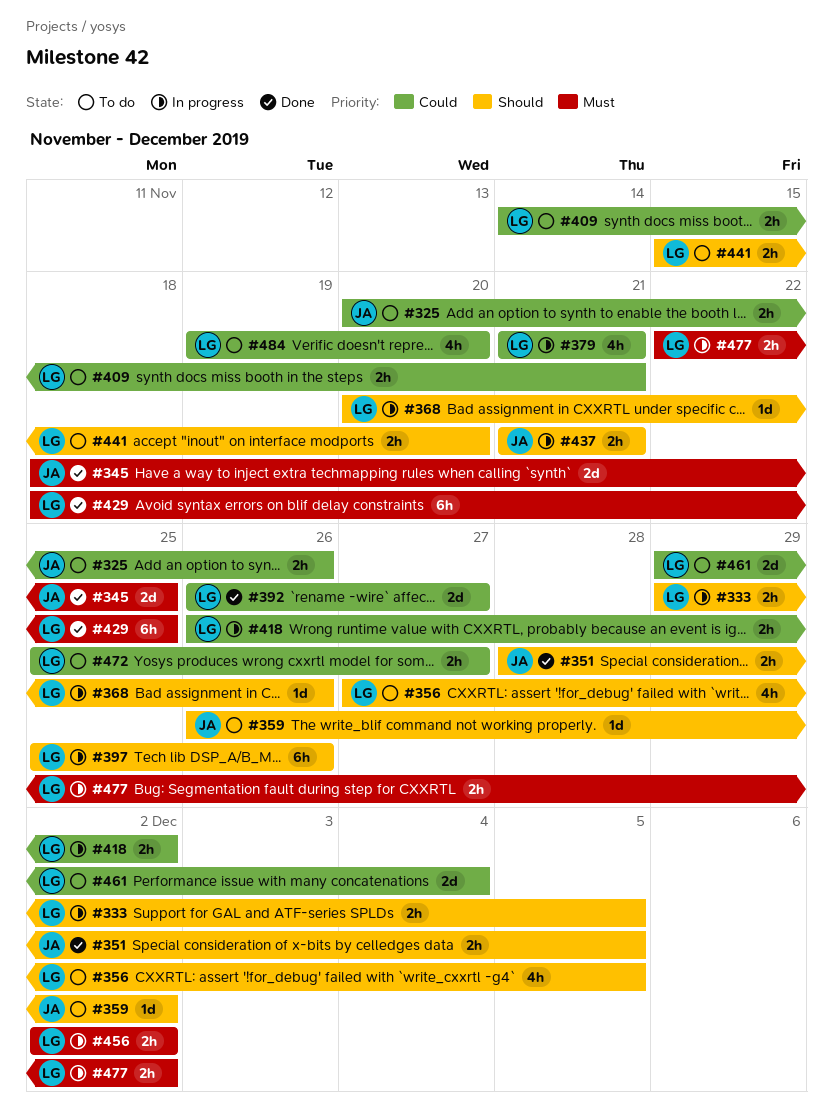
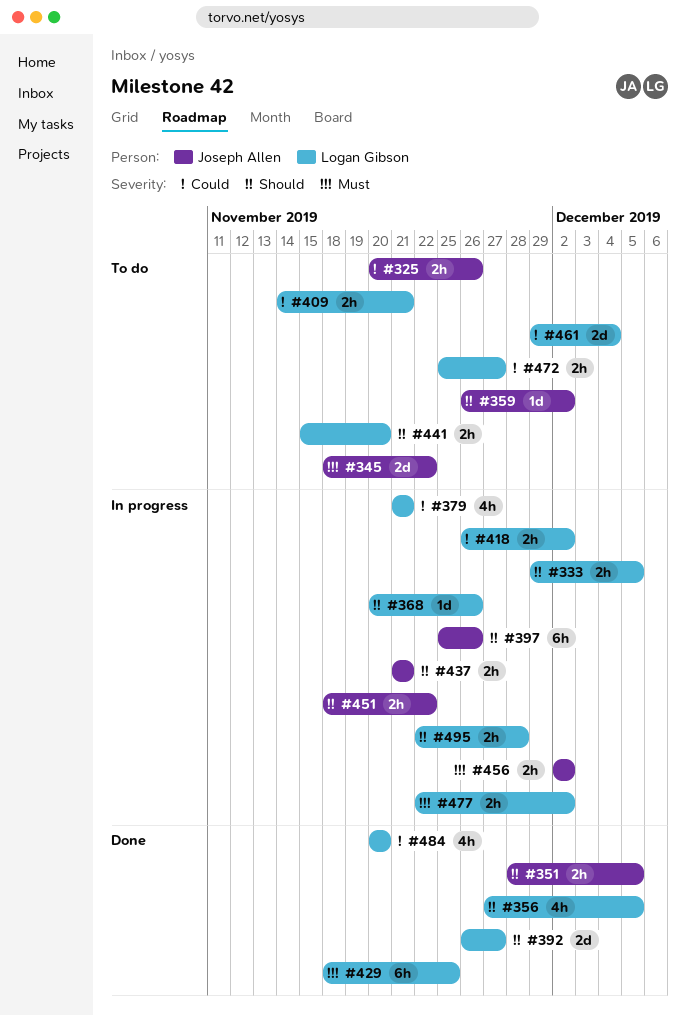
#345, status: Done -> To do
#345, due: Nov 25 -> Nov 22
#356, status: To do -> Done
#392, priority: Could -> Should
#397, owner: Logan Gibson -> Joseph Allen
#451: none -> present
#456, owner: Logan Gibson -> Joseph Allen
#484, status: To do -> Done
#484, start: Nov 19 -> Nov 20
#495: none -> present

